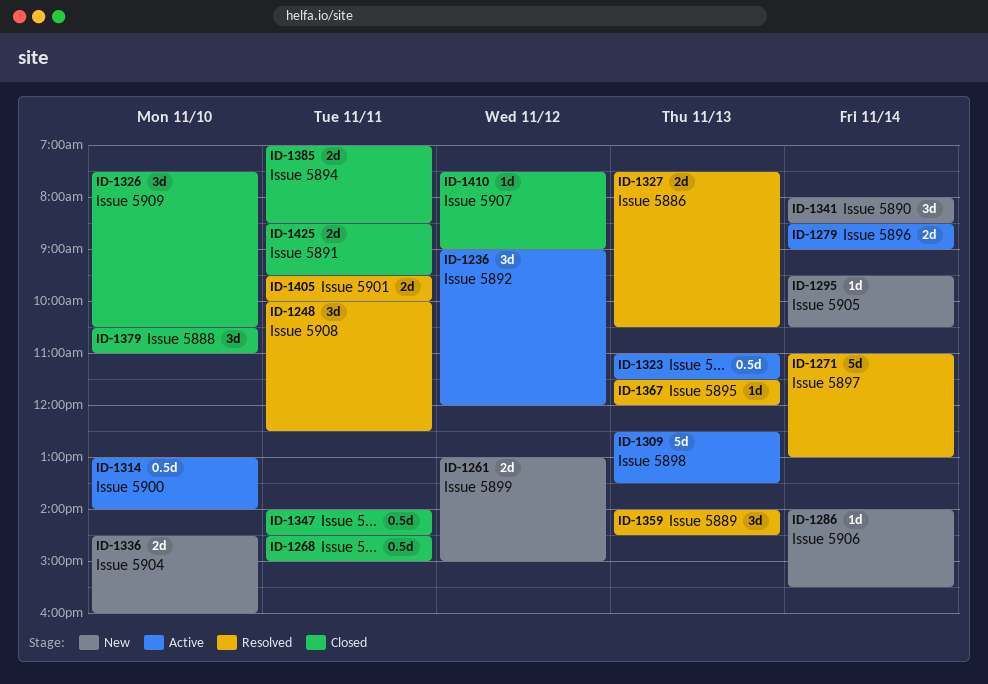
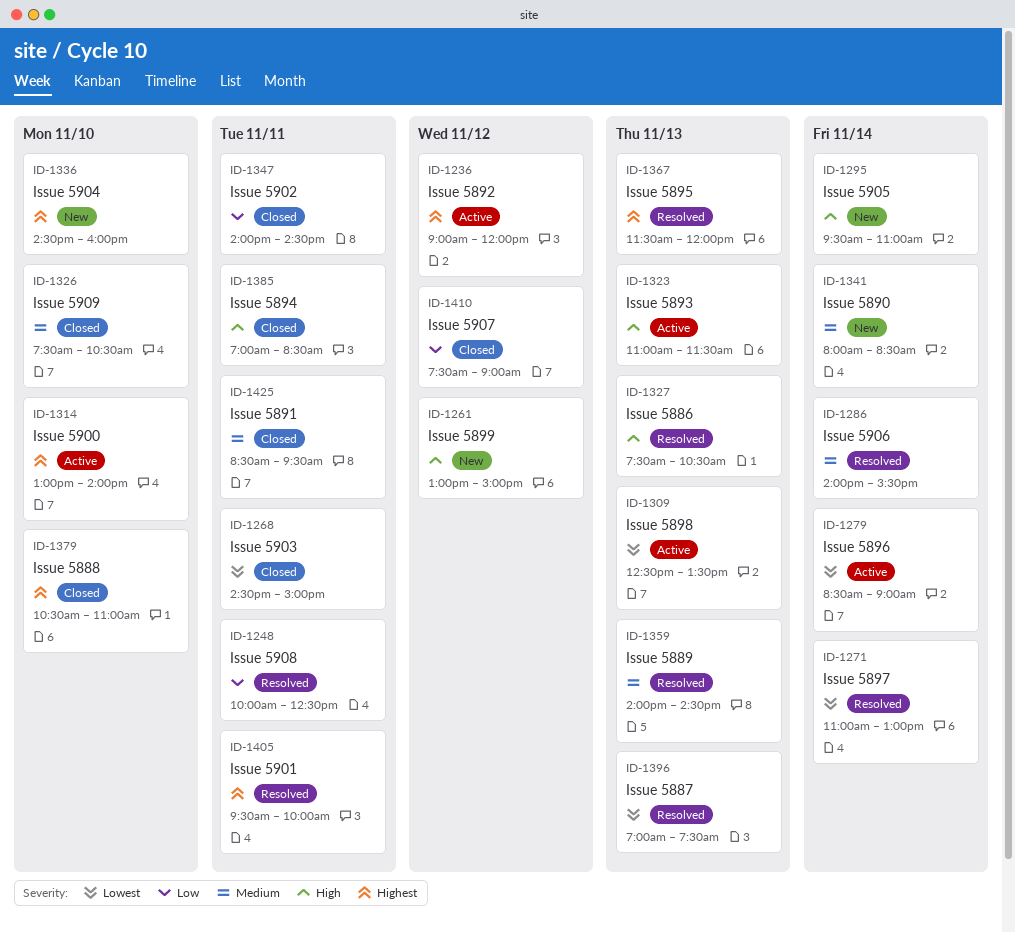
ID-1286, status: New -> Resolved
ID-1295, ends: 10:30 -> 11:00
ID-1396: none -> present

